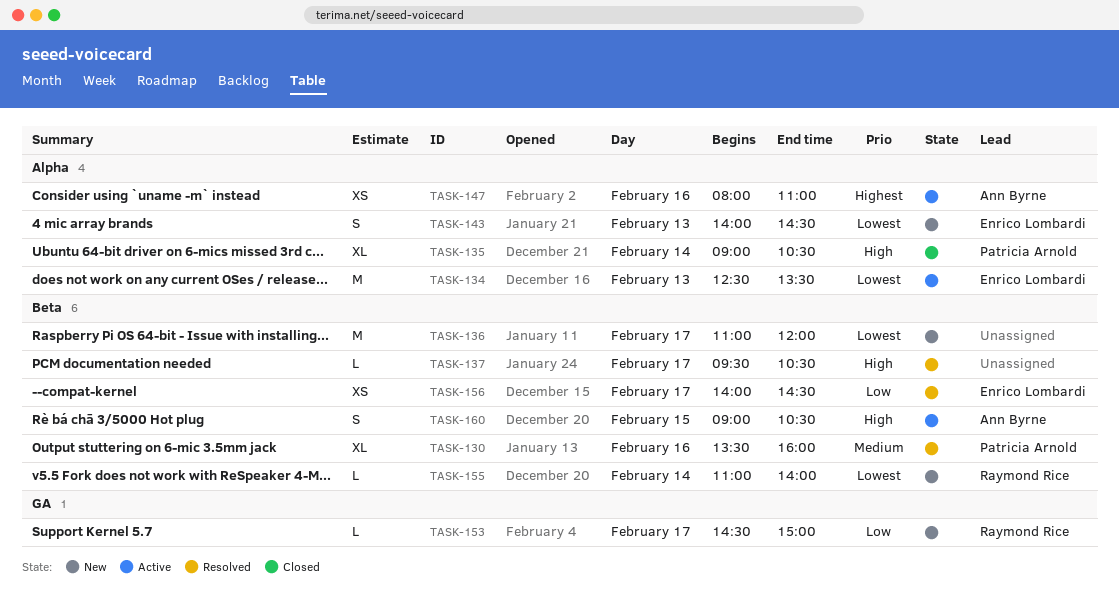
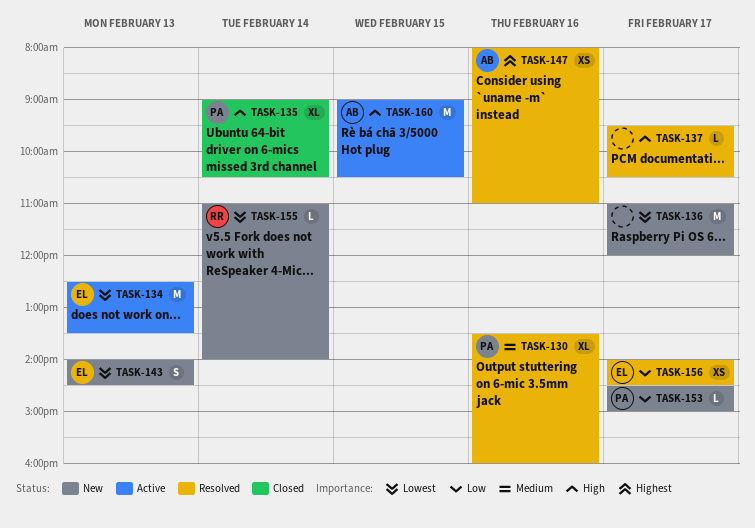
TASK-147, status: Active -> Resolved
TASK-153, owner: Raymond Rice -> Patricia Arnold
TASK-160, estimate: S -> M

